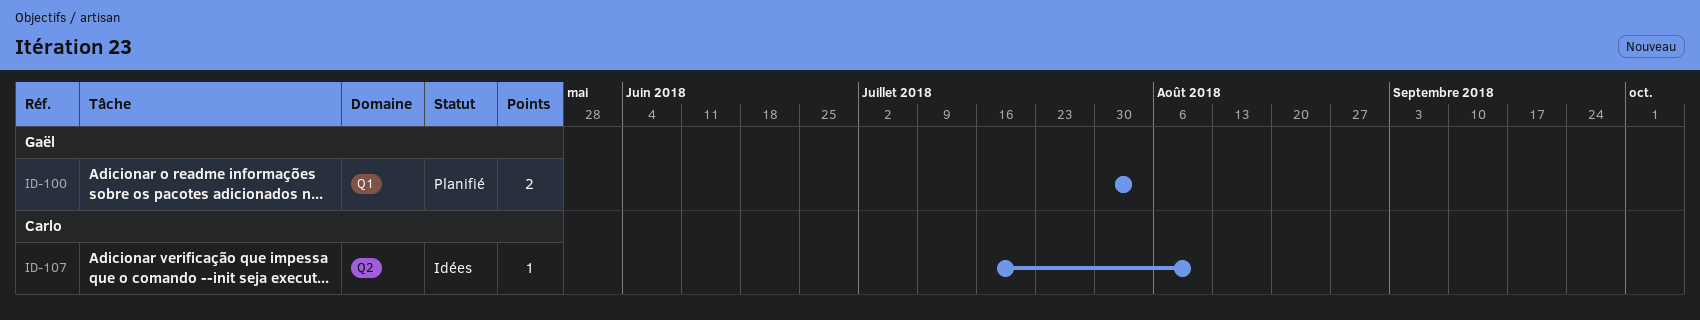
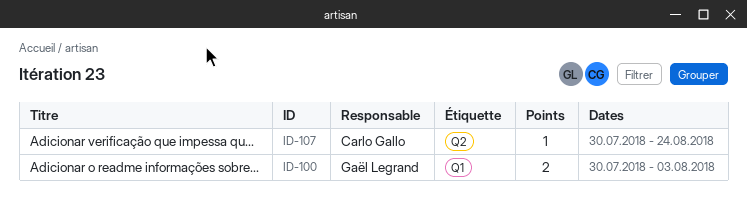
ID-107, start: Jul 16 -> Jul 30
ID-107, due: Aug 10 -> Aug 24

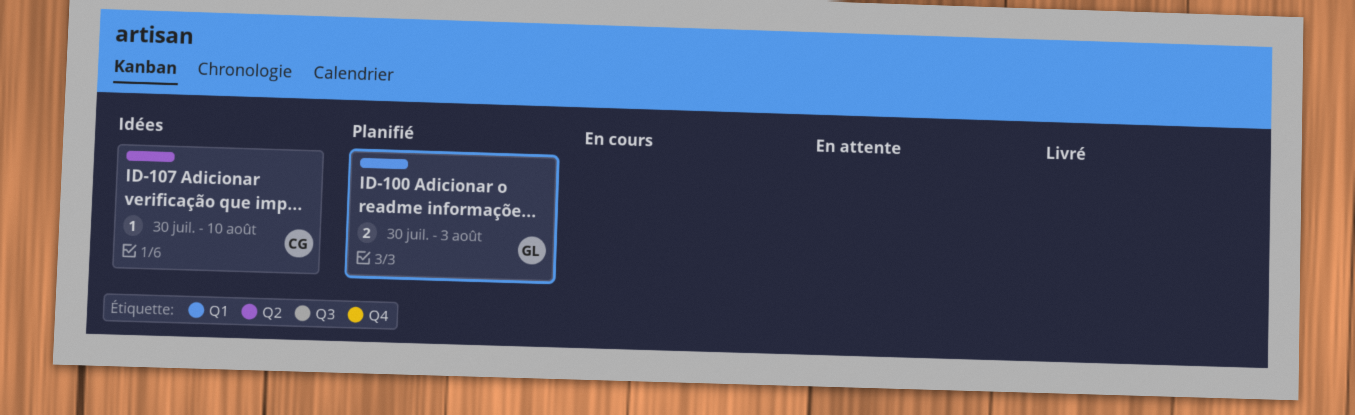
ID-107, due: Aug 24 -> Aug 10

